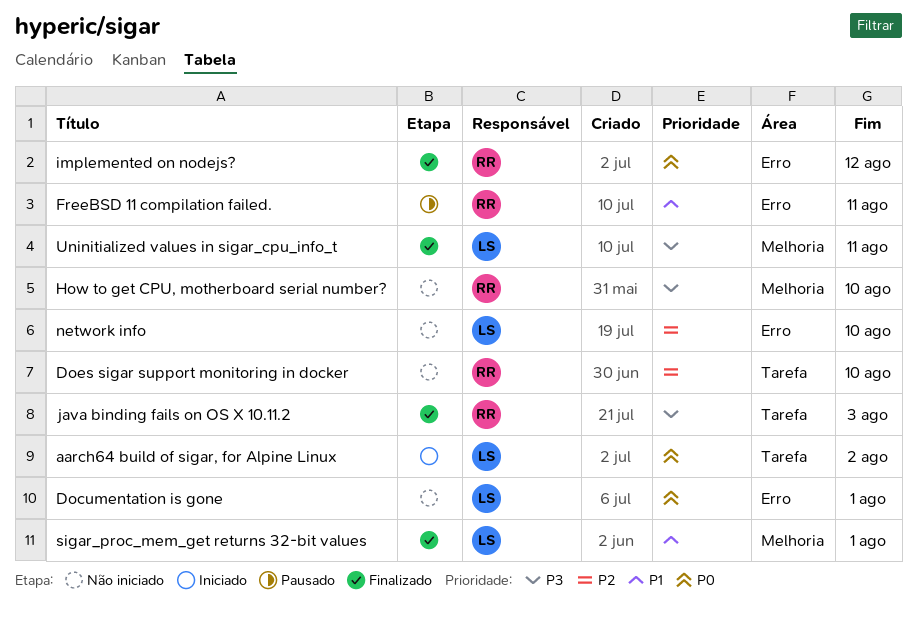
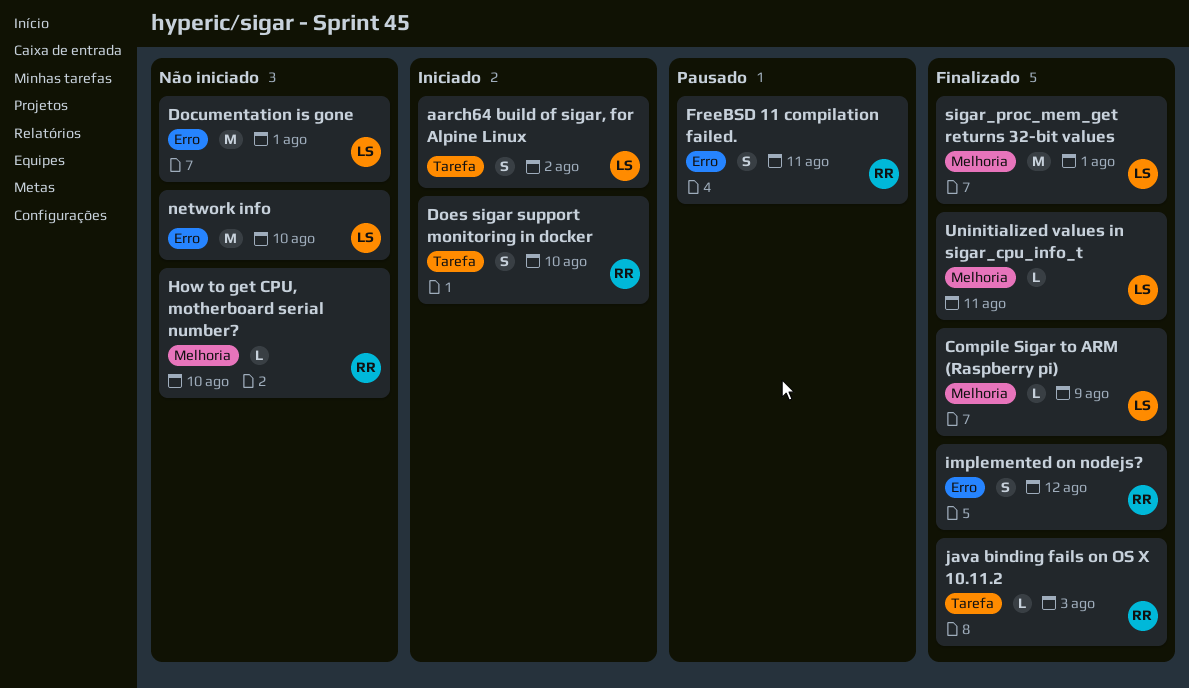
Compile Sigar to ARM (Raspberry pi): none -> present
Does sigar support monitoring in docker, status: Não iniciado -> Iniciado

